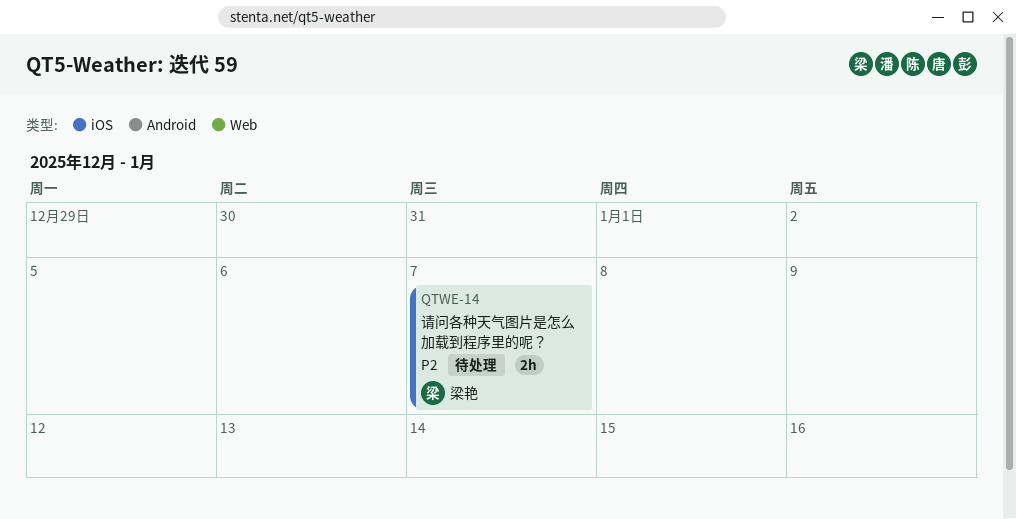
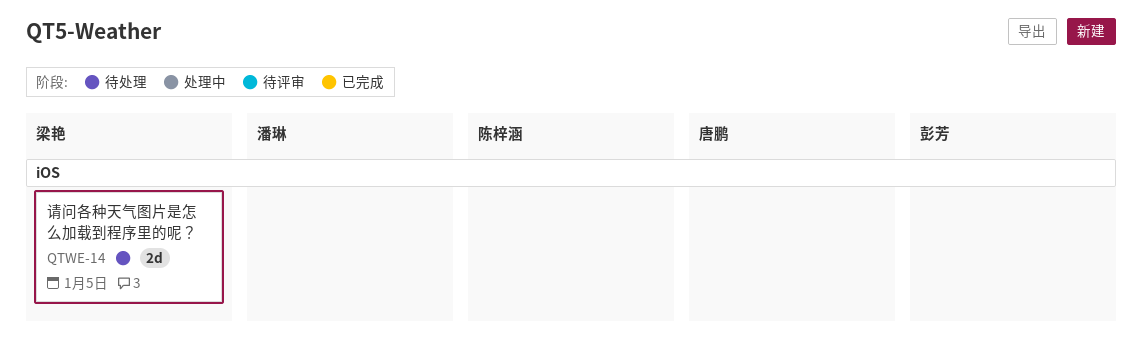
QTWE-14, estimate: 2h -> 2d
QTWE-14, due: Jan 7 -> Jan 5

